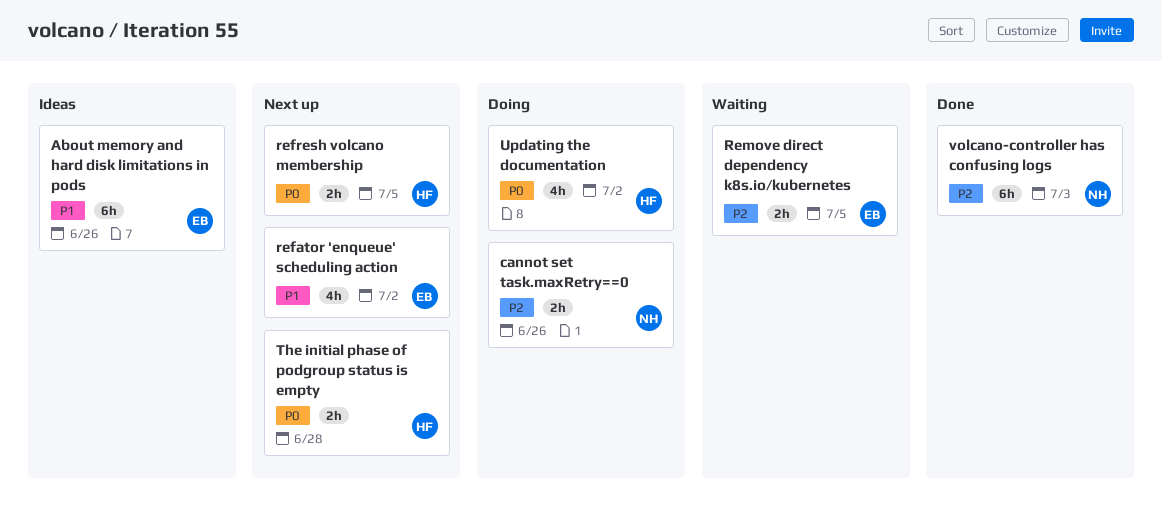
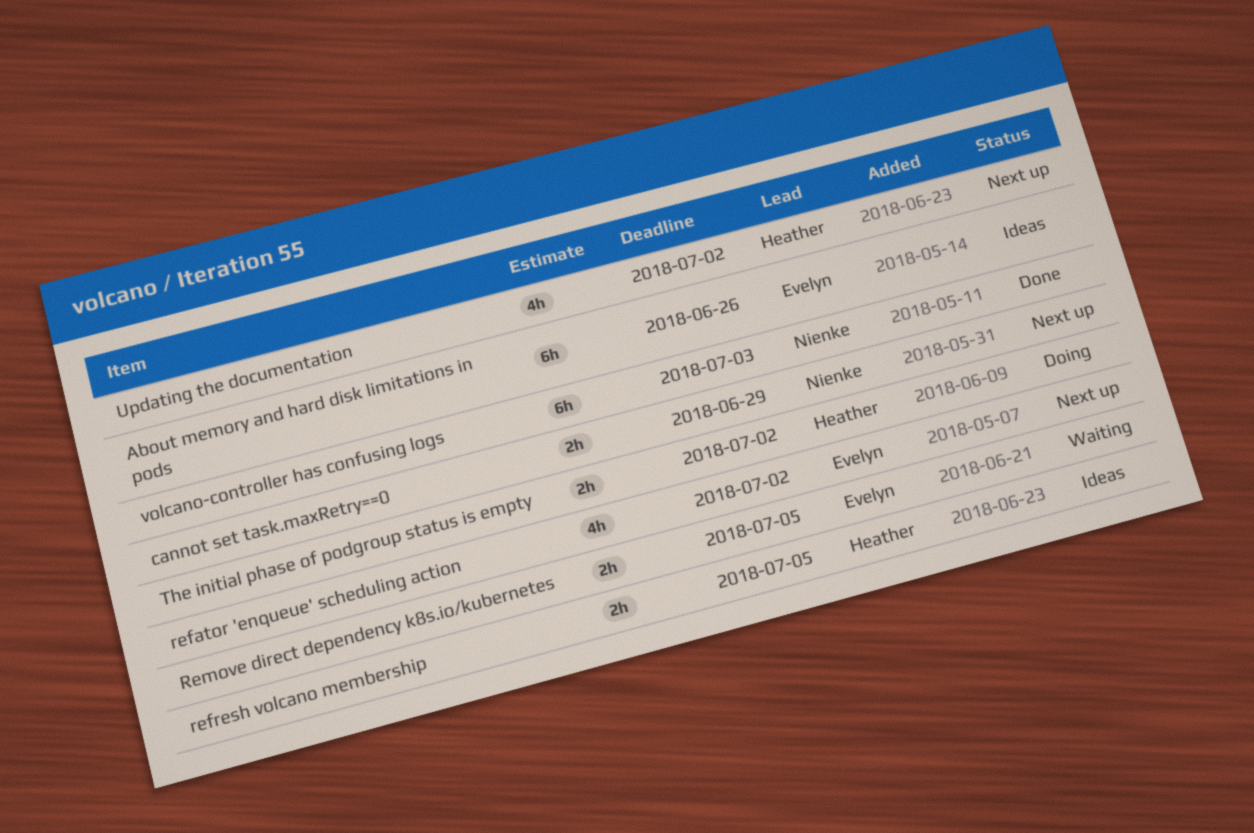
cannot set task.maxRetry==0, status: Doing -> Next up
cannot set task.maxRetry==0, due: Jun 26 -> Jun 29
refresh volcano membership, status: Next up -> Ideas
The initial phase of podgroup status is empty, status: Next up -> Doing
The initial phase of podgroup status is empty, due: Jun 28 -> Jul 2
Updating the documentation, status: Doing -> Next up

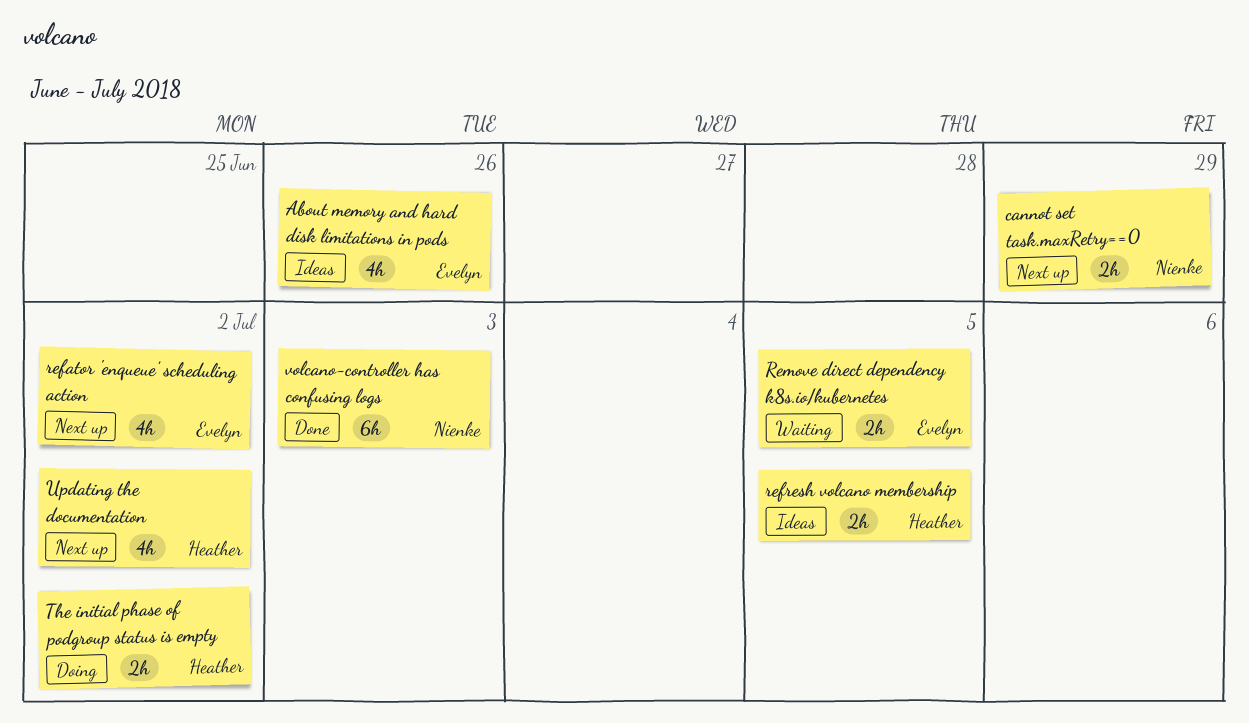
About memory and hard disk limitations in pods, estimate: 6h -> 4h

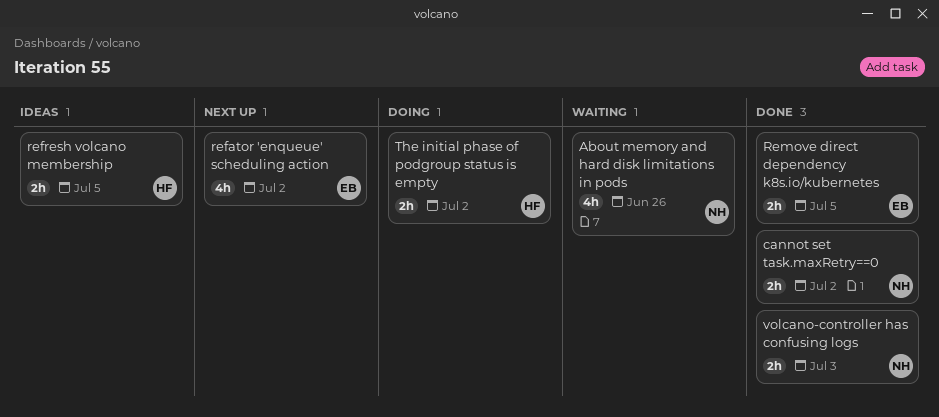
About memory and hard disk limitations in pods, status: Ideas -> Waiting
About memory and hard disk limitations in pods, owner: Evelyn -> Nienke
cannot set task.maxRetry==0, status: Next up -> Done
cannot set task.maxRetry==0, due: Jun 29 -> Jul 2
Remove direct dependency k8s.io/kubernetes, status: Waiting -> Done
Updating the documentation: present -> none
volcano-controller has confusing logs, estimate: 6h -> 2h

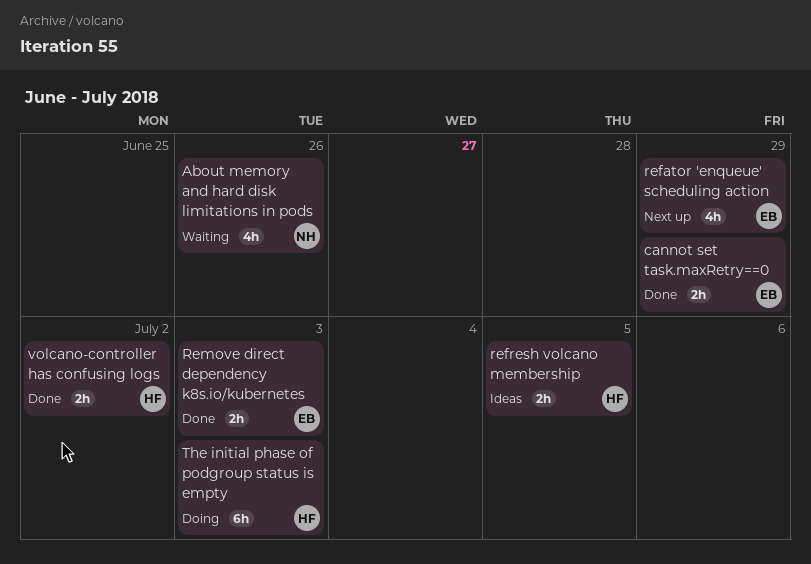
cannot set task.maxRetry==0, owner: NH -> EB
cannot set task.maxRetry==0, due: Jul 2 -> Jun 29
refator 'enqueue' scheduling action, due: Jul 2 -> Jun 29
Remove direct dependency k8s.io/kubernetes, due: Jul 5 -> Jul 3
The initial phase of podgroup status is empty, estimate: 2h -> 6h
The initial phase of podgroup status is empty, due: Jul 2 -> Jul 3
volcano-controller has confusing logs, owner: NH -> HF
volcano-controller has confusing logs, due: Jul 3 -> Jul 2

